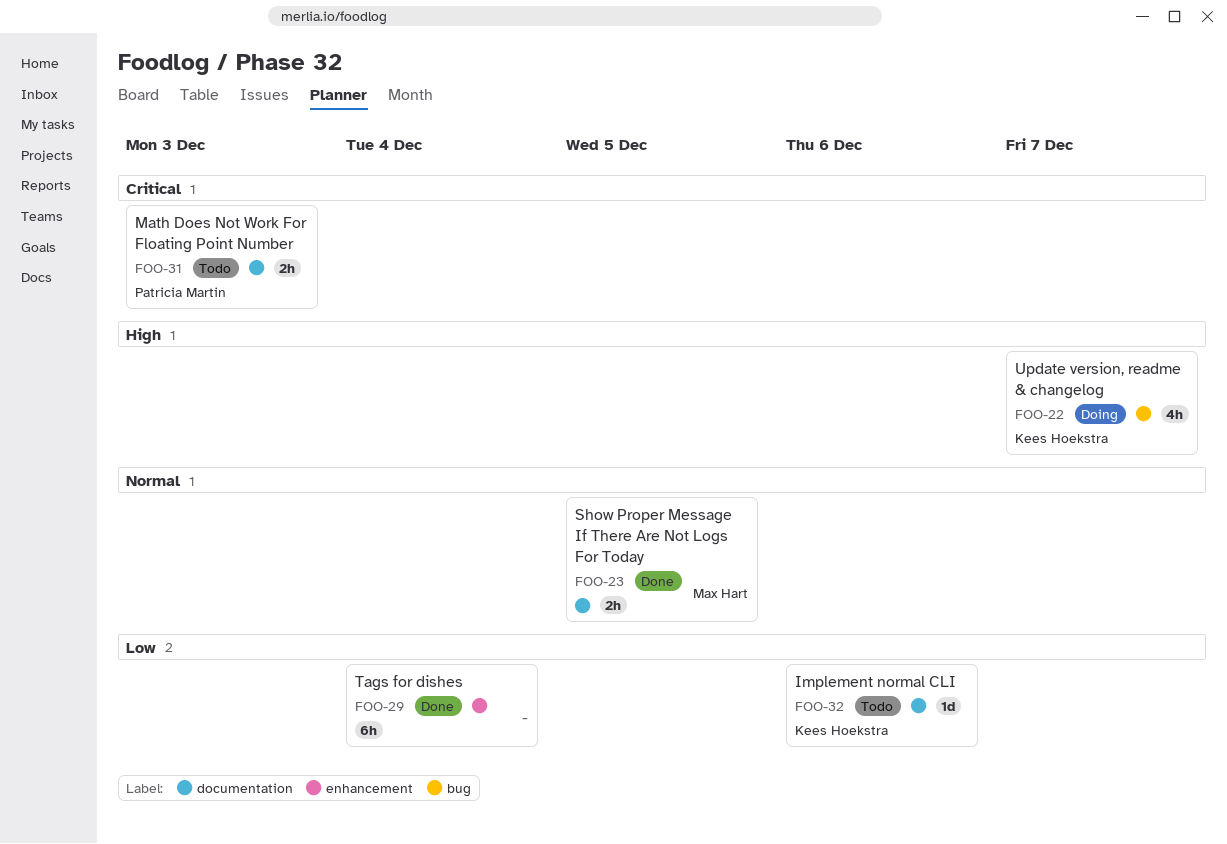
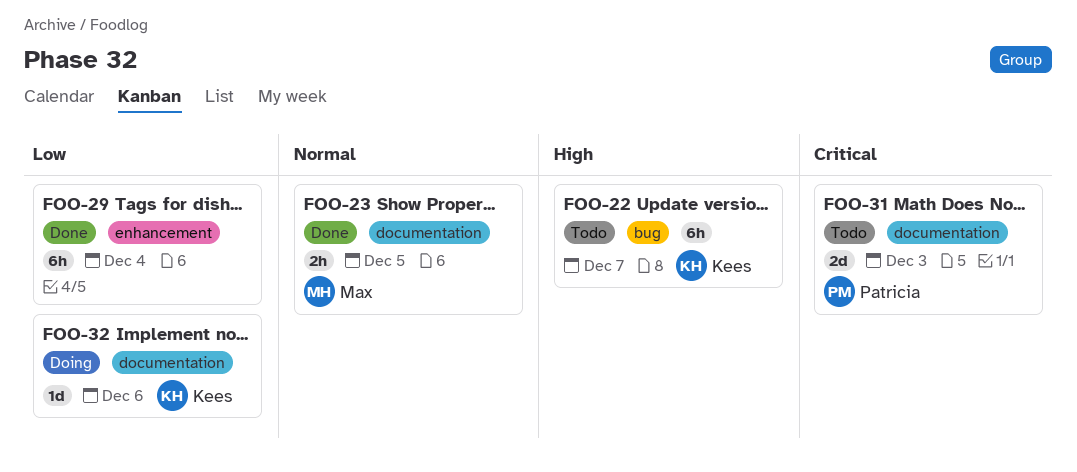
FOO-22, status: Doing -> Todo
FOO-22, estimate: 4h -> 6h
FOO-31, estimate: 2h -> 2d
FOO-32, status: Todo -> Doing

